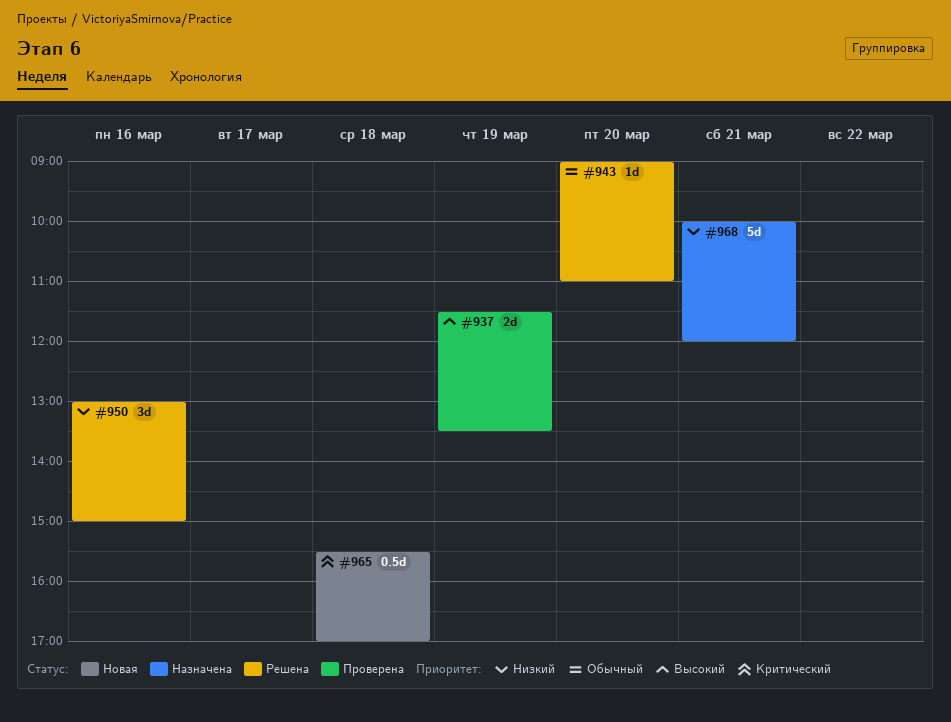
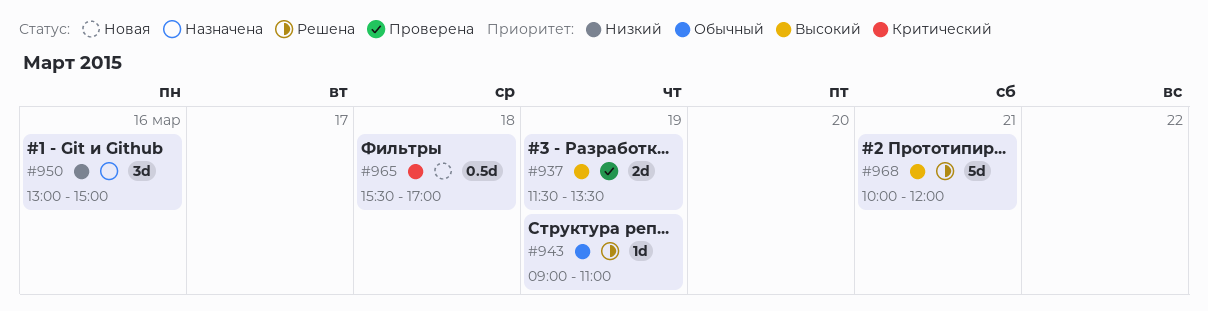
#943, day: Mar 20 -> Mar 19
#950, status: Решена -> Назначена
#968, status: Назначена -> Решена
#968, priority: Низкий -> Высокий

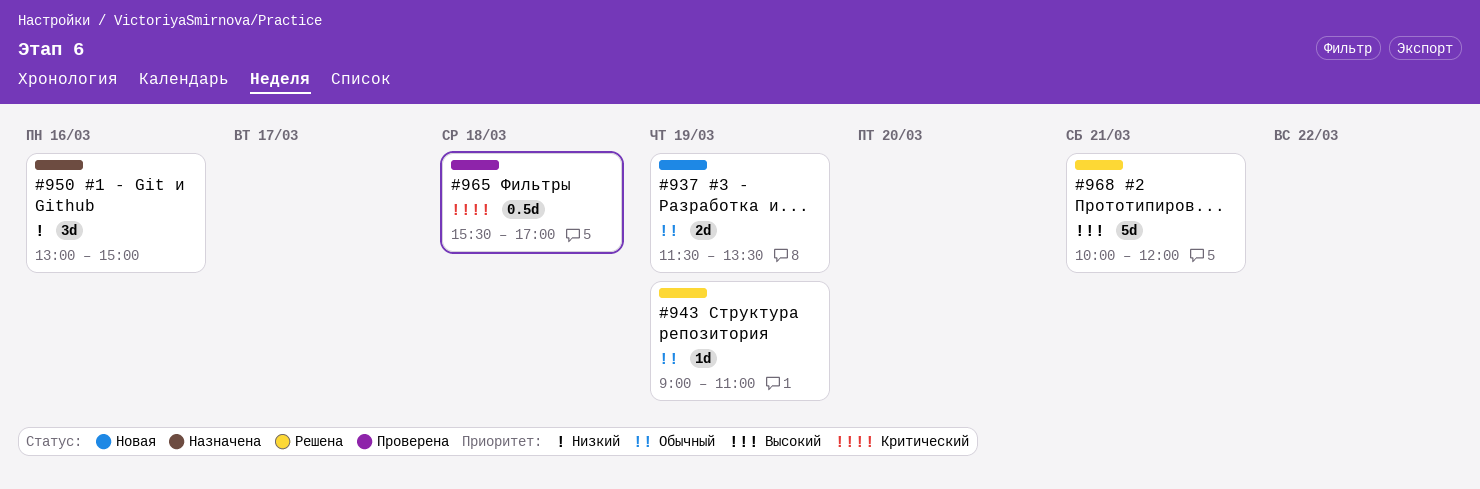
#937, status: Проверена -> Новая
#937, priority: Высокий -> Обычный
#965, status: Новая -> Проверена

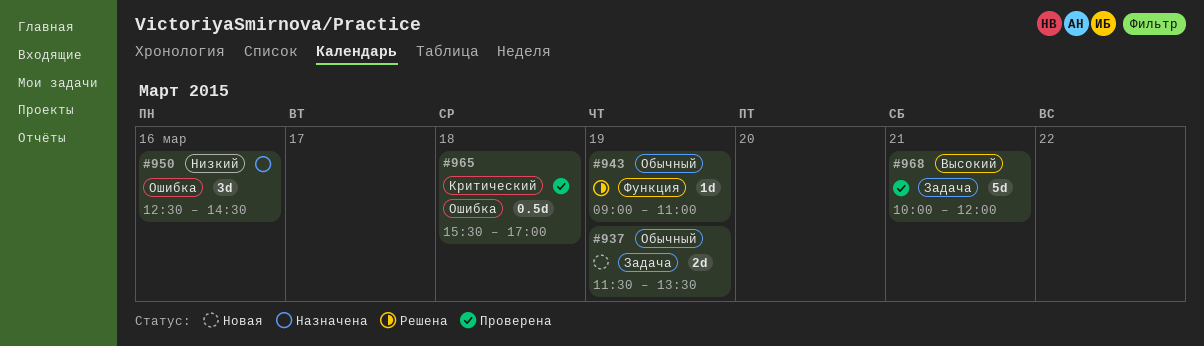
#950, begins: 13:00 -> 12:30
#950, ends: 15:00 -> 14:30
#968, status: Решена -> Проверена

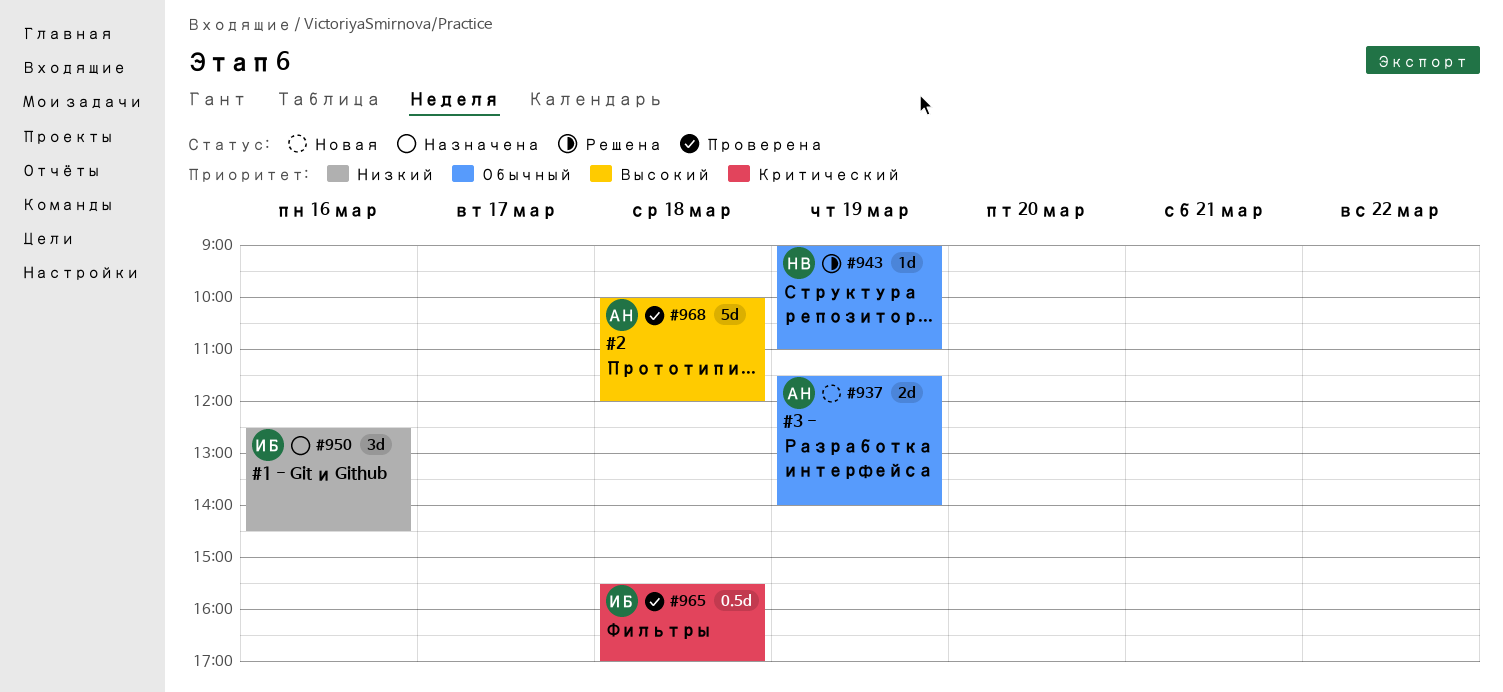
#937, ends: 13:30 -> 14:00
#968, day: Mar 21 -> Mar 18

